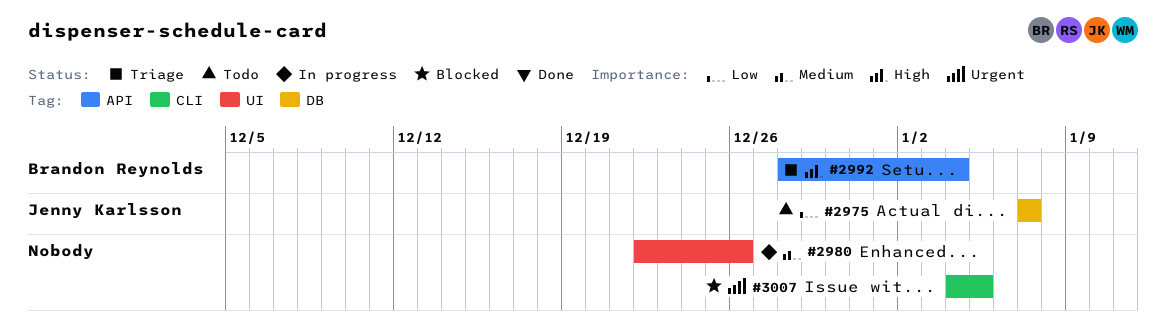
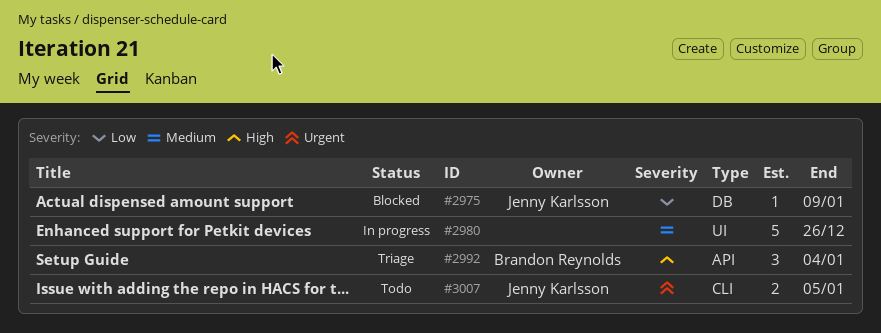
#2975, status: Todo -> Blocked
#2975, due: Jan 7 -> Jan 9
#3007, status: Blocked -> Todo
#3007, owner: none -> Jenny Karlsson

